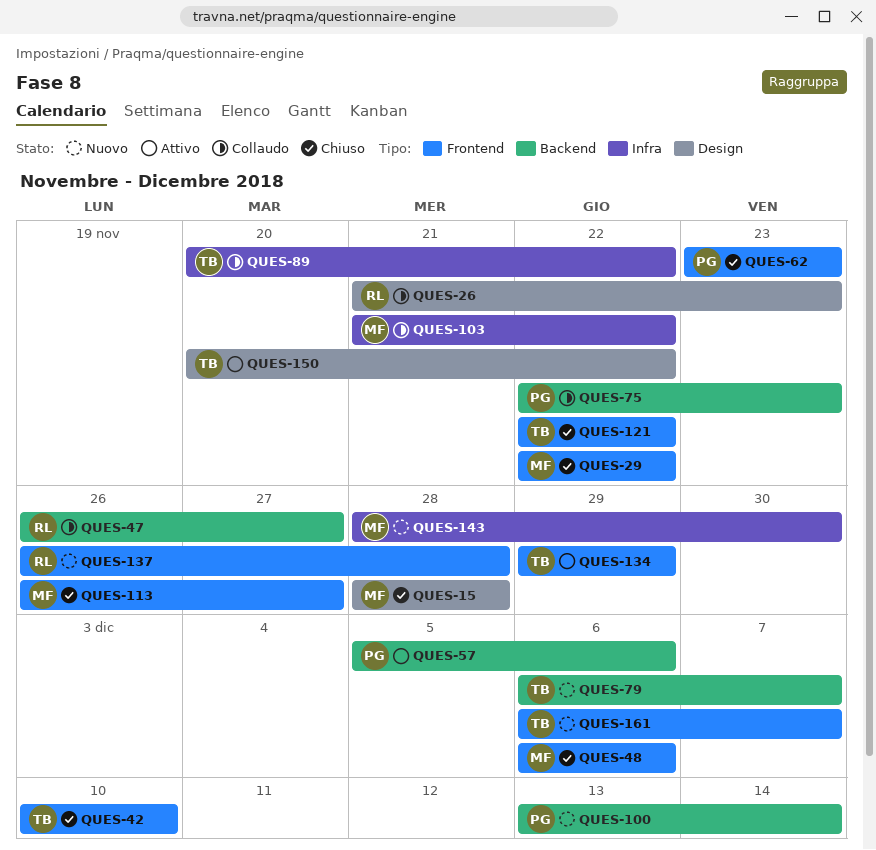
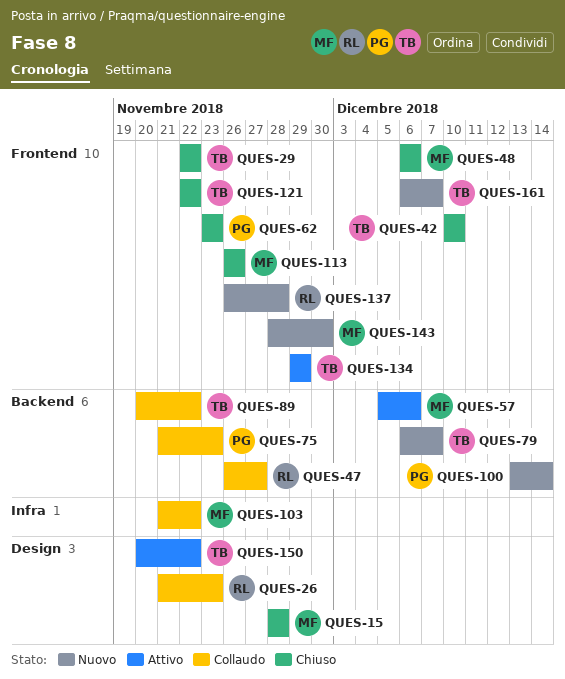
QUES-29, owner: MF -> TB
QUES-57, owner: PG -> MF
QUES-75, start: Nov 22 -> Nov 21
QUES-89, label: Infra -> Backend
QUES-113, due: Nov 27 -> Nov 26
QUES-143, label: Infra -> Frontend

